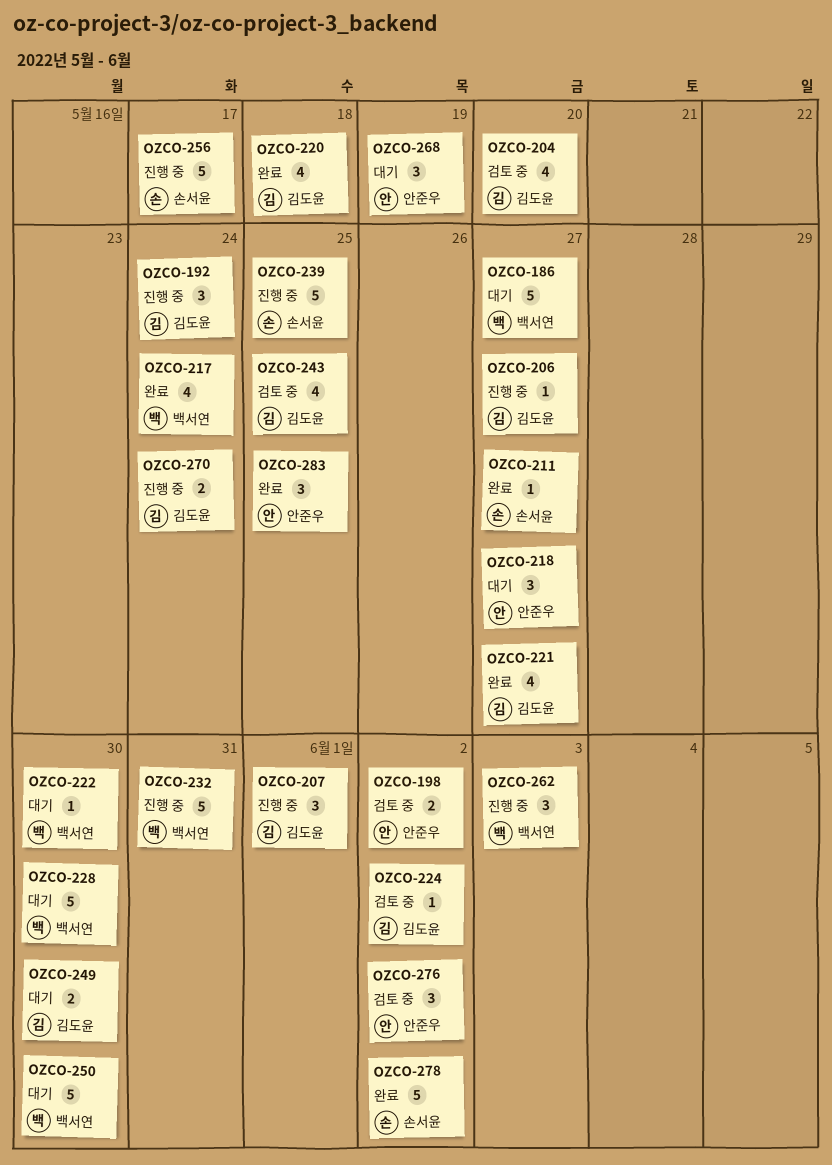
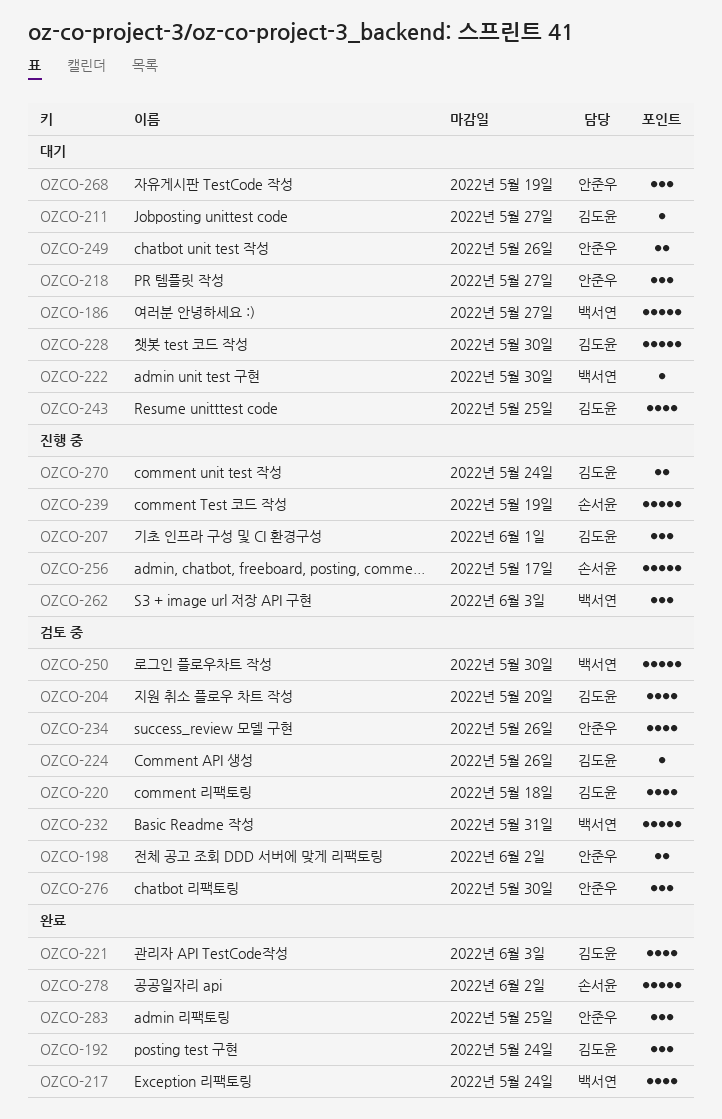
OZCO-192, status: 진행 중 -> 완료
OZCO-206: present -> none
OZCO-211, status: 완료 -> 대기
OZCO-211, owner: 손서윤 -> 김도윤
OZCO-220, status: 완료 -> 검토 중
OZCO-221, due: May 27 -> Jun 3
OZCO-224, due: Jun 2 -> May 26
OZCO-228, owner: 백서연 -> 김도윤
OZCO-232, status: 진행 중 -> 검토 중
OZCO-234: none -> present
OZCO-239, due: May 25 -> May 19
OZCO-243, status: 검토 중 -> 대기
OZCO-249, owner: 김도윤 -> 안준우
OZCO-249, due: May 30 -> May 26
OZCO-250, status: 대기 -> 검토 중
OZCO-276, due: Jun 2 -> May 30

